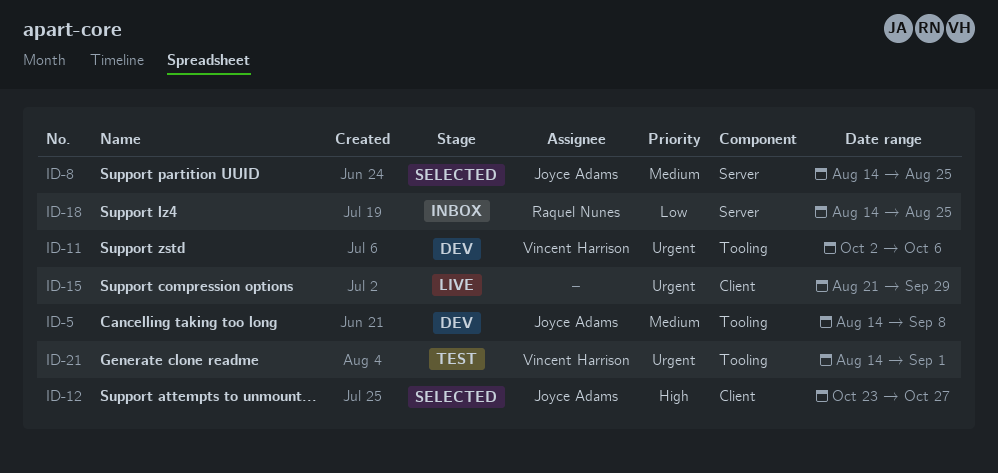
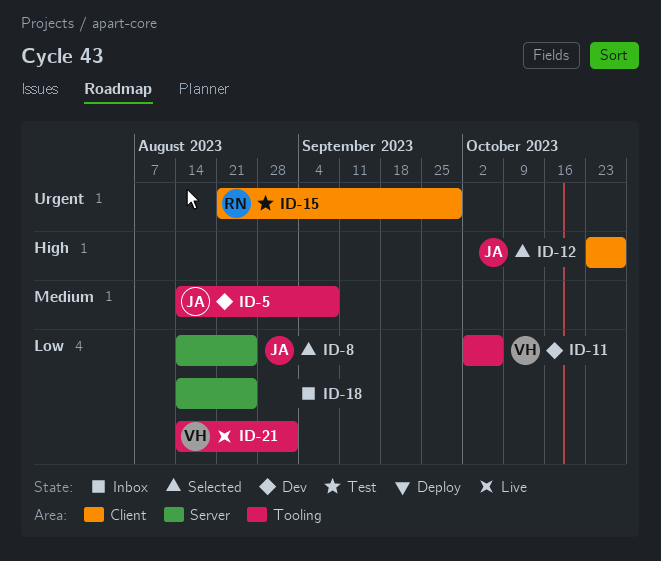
ID-8, priority: Medium -> Low
ID-11, priority: Urgent -> Low
ID-15, status: Live -> Test
ID-15, owner: none -> Raquel Nunes
ID-18, owner: Raquel Nunes -> none
ID-21, status: Test -> Live
ID-21, priority: Urgent -> Low

